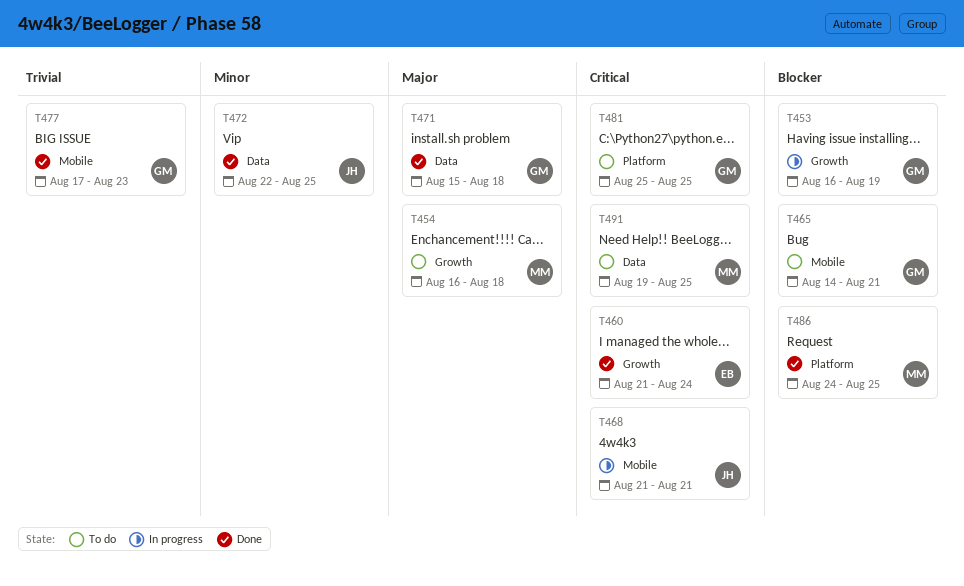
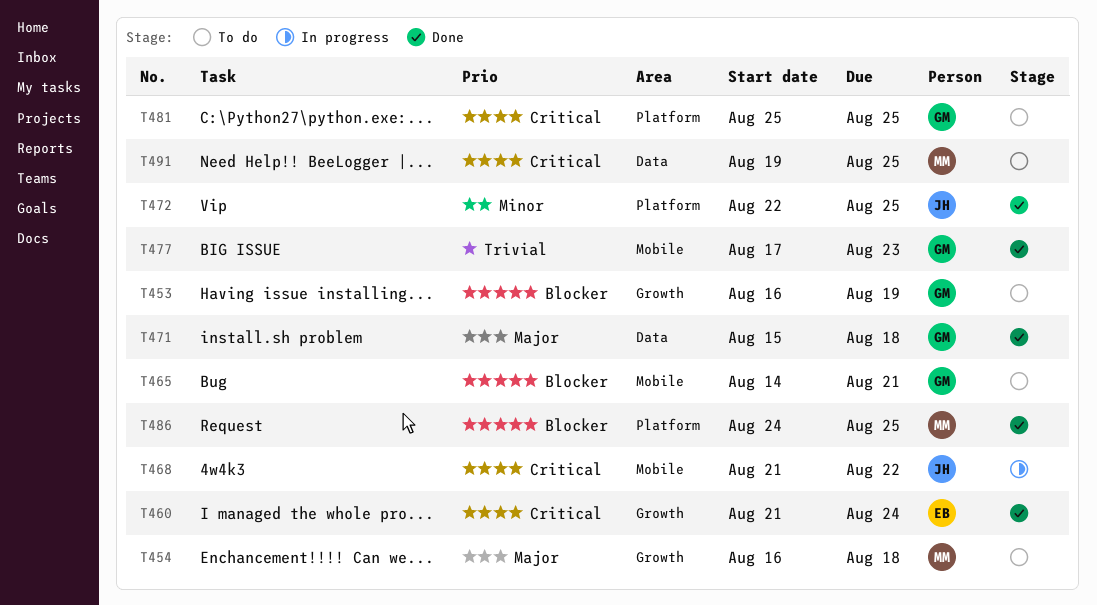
T453, status: In progress -> To do
T468, due: Aug 21 -> Aug 22
T472, label: Data -> Platform

